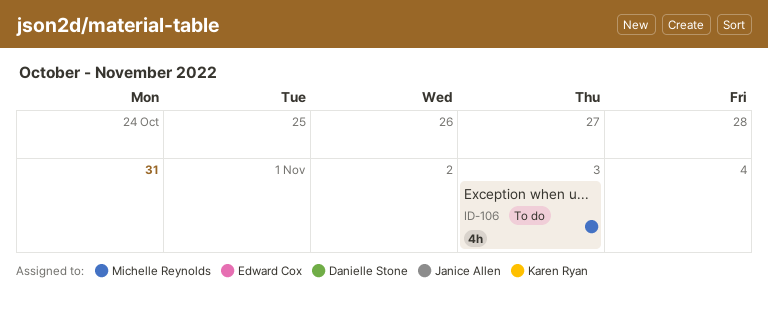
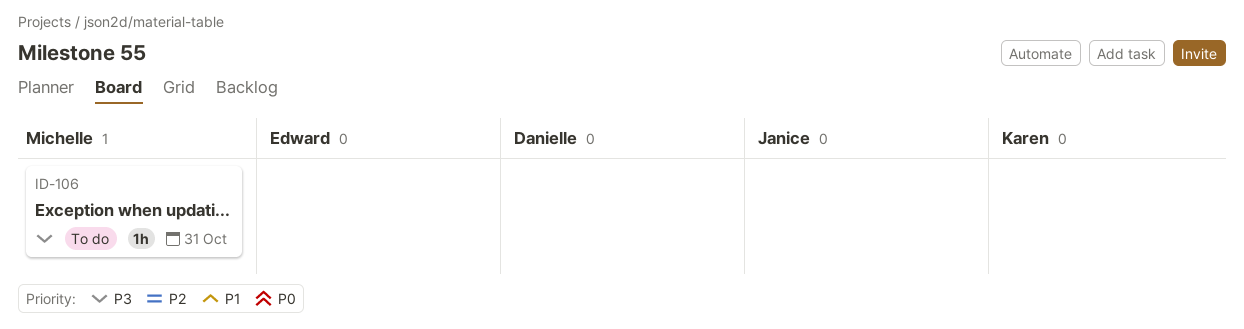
ID-106, estimate: 4h -> 1h
ID-106, due: Nov 3 -> Oct 31

